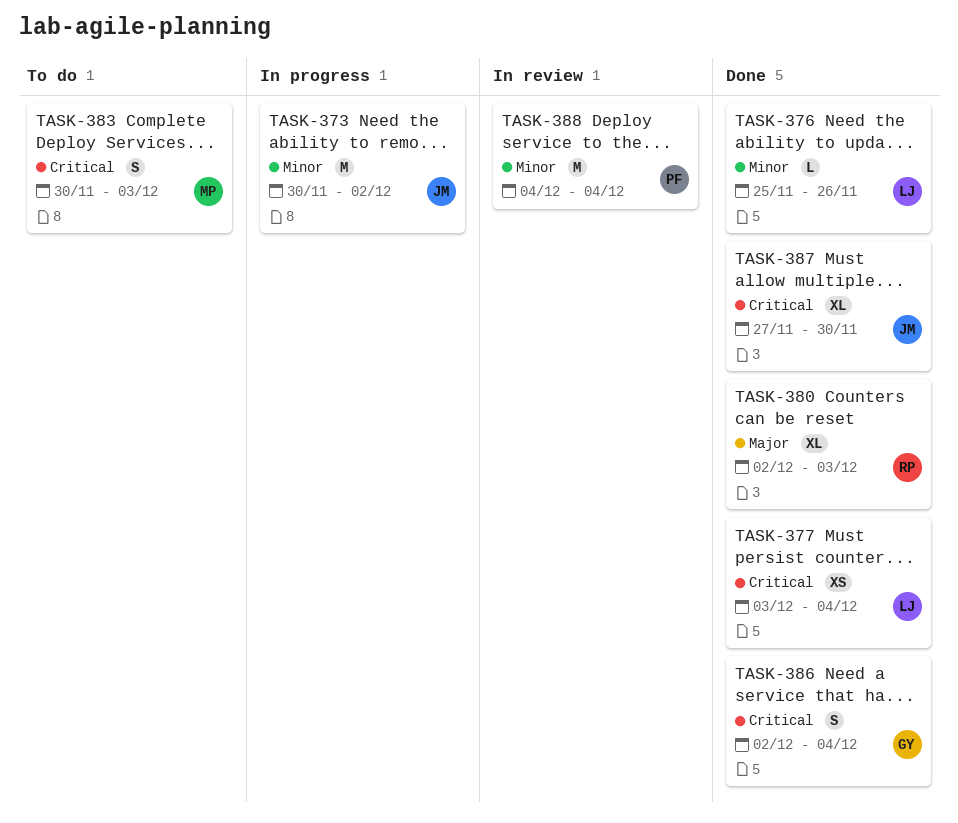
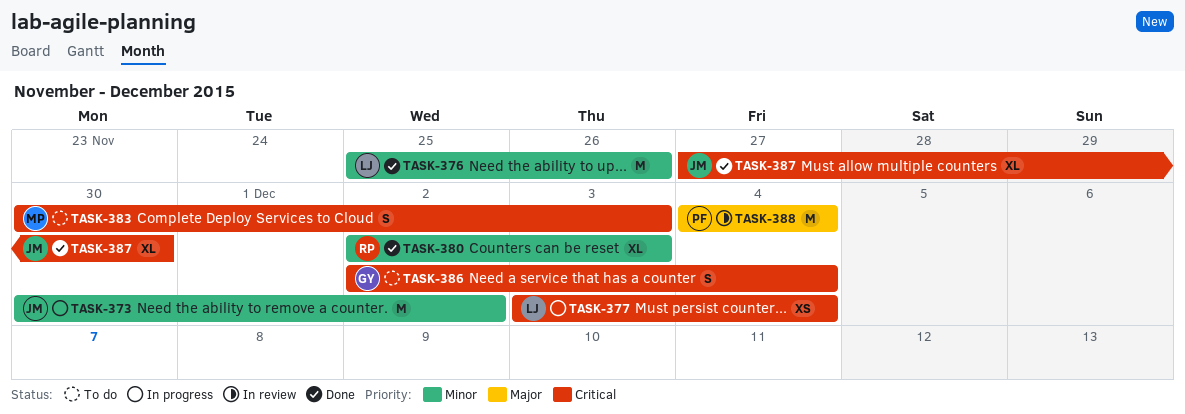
TASK-376, estimate: L -> M
TASK-377, status: Done -> In progress
TASK-380, priority: Major -> Minor
TASK-386, status: Done -> To do
TASK-388, priority: Minor -> Major

